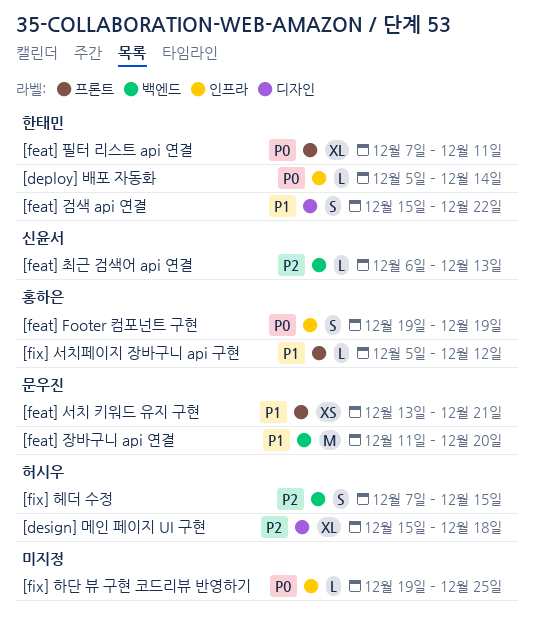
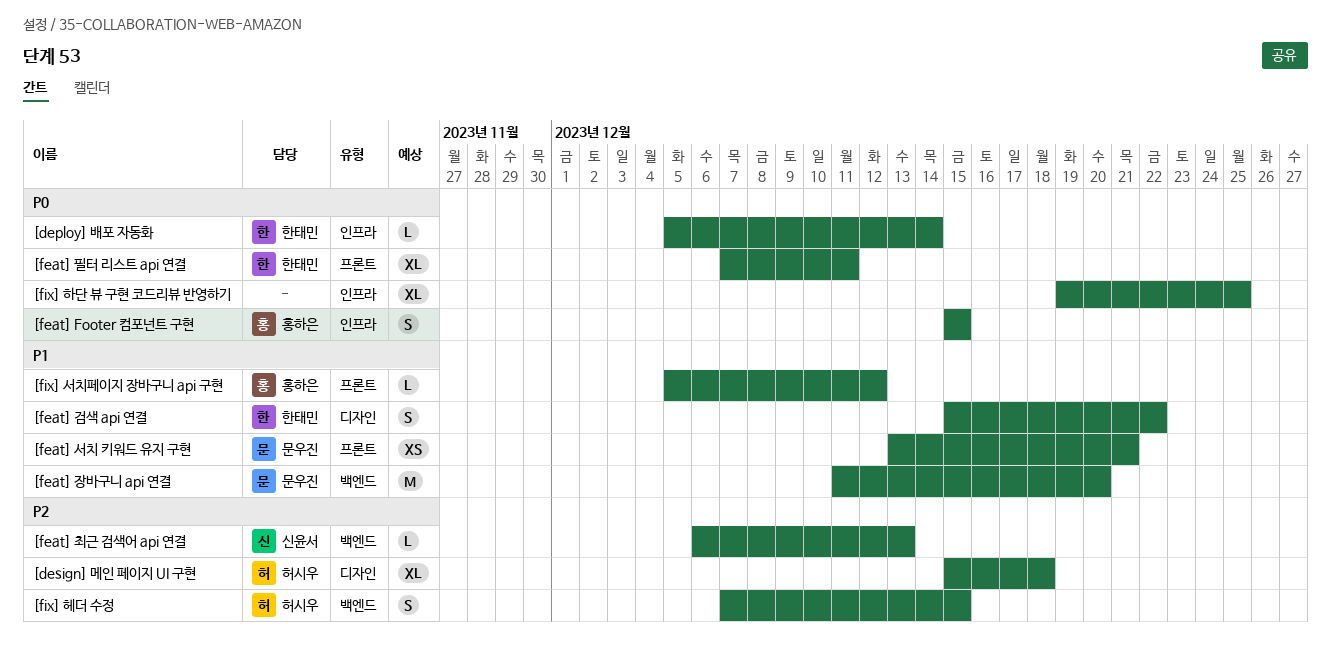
[feat] Footer 컴포넌트 구현, start: Dec 19 -> Dec 15
[feat] Footer 컴포넌트 구현, due: Dec 19 -> Dec 15
[fix] 하단 뷰 구현 코드리뷰 반영하기, estimate: L -> XL

